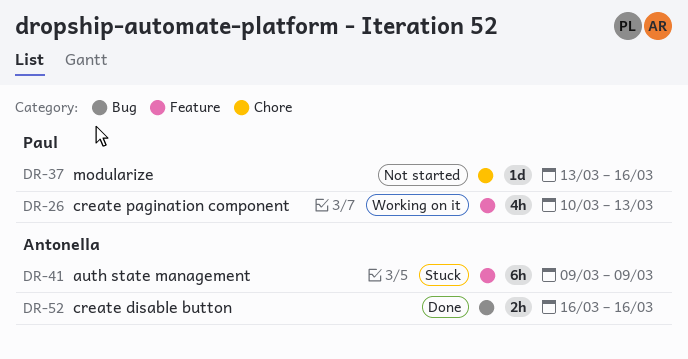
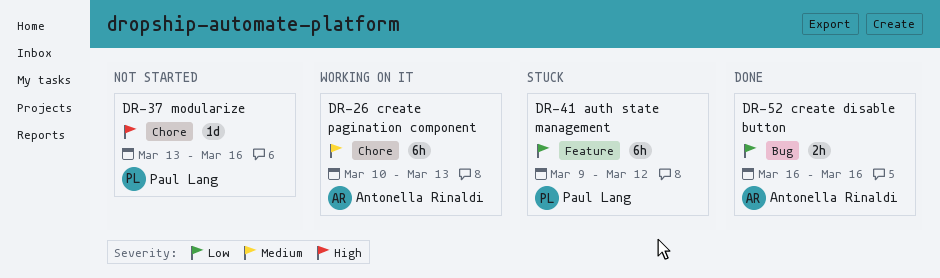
DR-26, owner: Paul Lang -> Antonella Rinaldi
DR-26, label: Feature -> Chore
DR-26, estimate: 4h -> 6h
DR-41, owner: Antonella Rinaldi -> Paul Lang
DR-41, due: Mar 9 -> Mar 12

